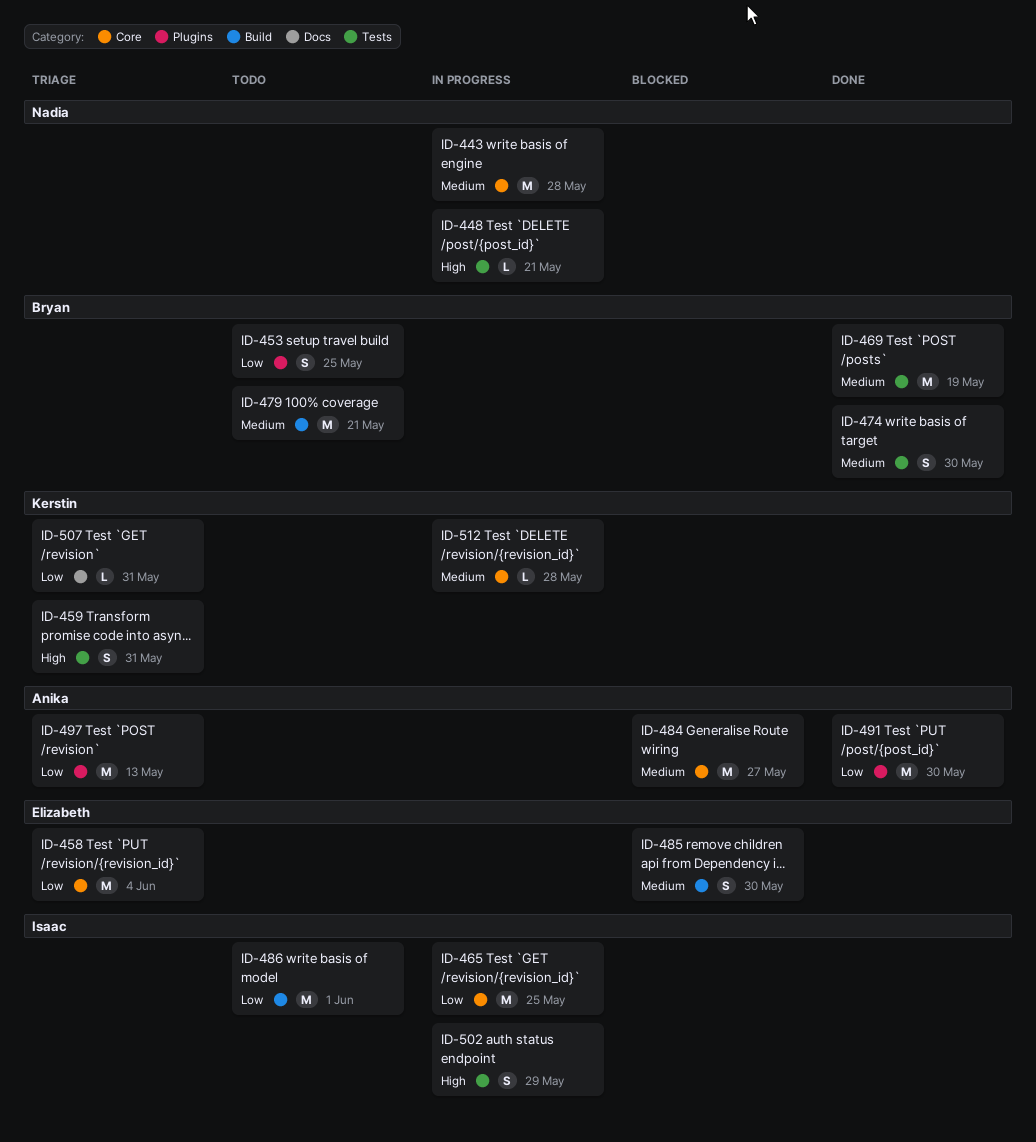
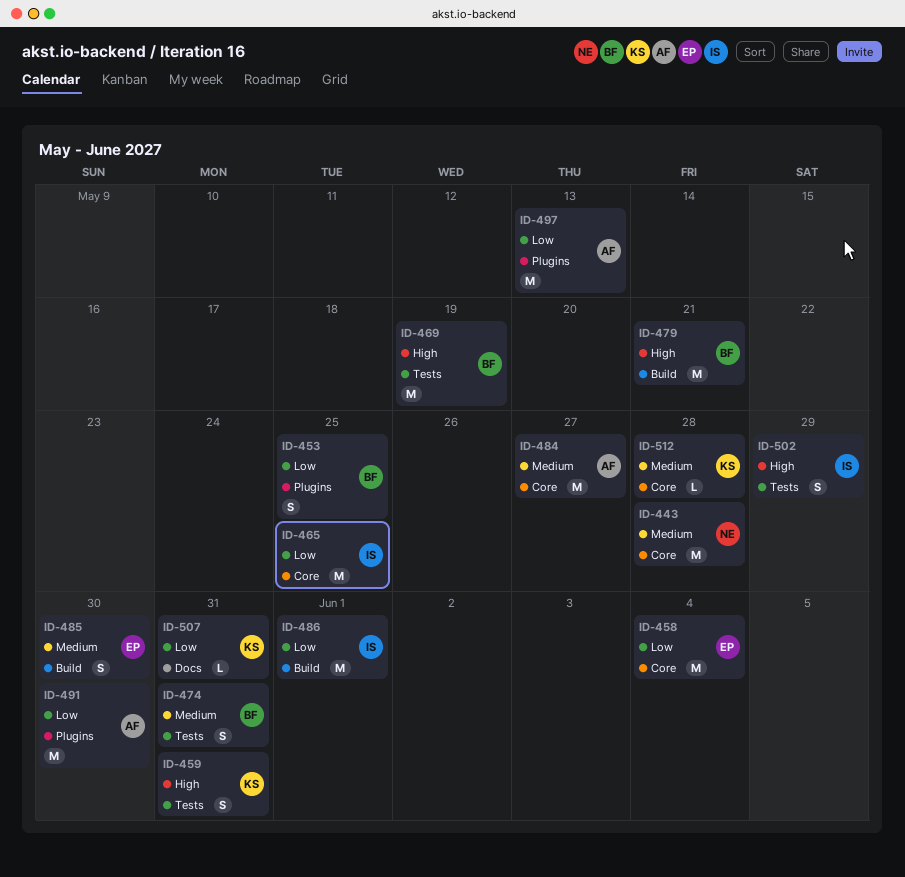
ID-448: present -> none
ID-469, priority: Medium -> High
ID-474, due: May 30 -> May 31
ID-479, priority: Medium -> High

